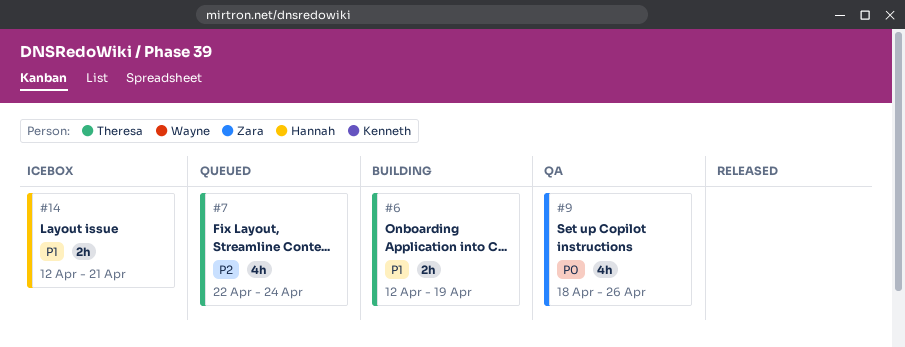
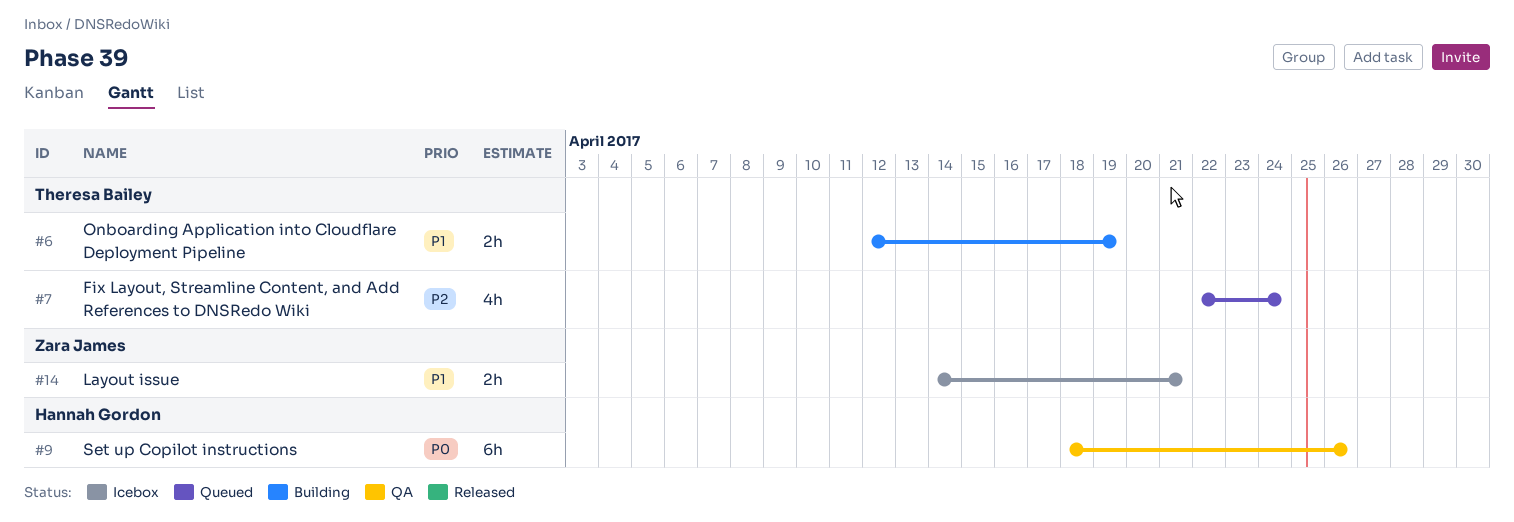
#9, owner: Zara James -> Hannah Gordon
#9, estimate: 4h -> 6h
#14, owner: Hannah Gordon -> Zara James
#14, start: Apr 12 -> Apr 14

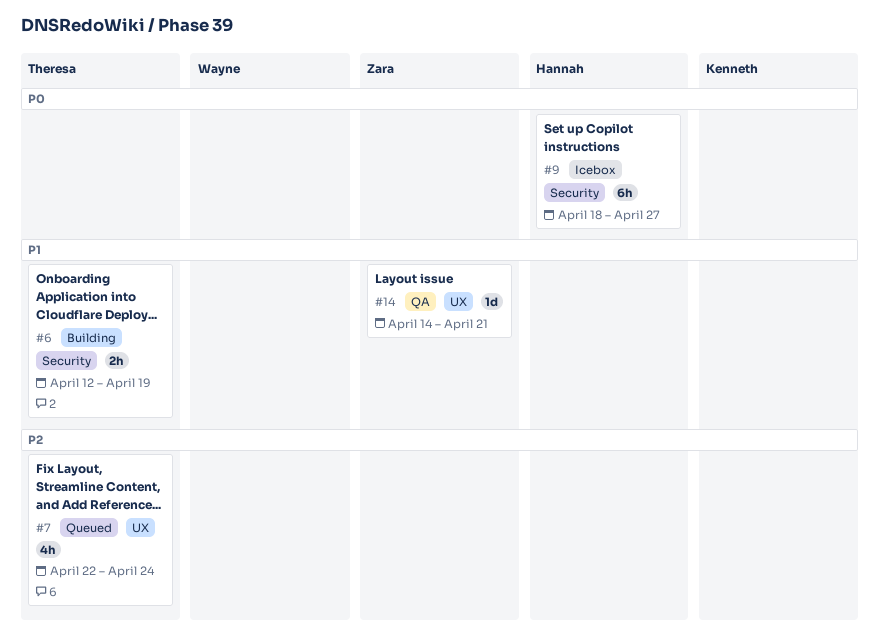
#9, status: QA -> Icebox
#9, due: Apr 26 -> Apr 27
#14, status: Icebox -> QA
#14, estimate: 2h -> 1d

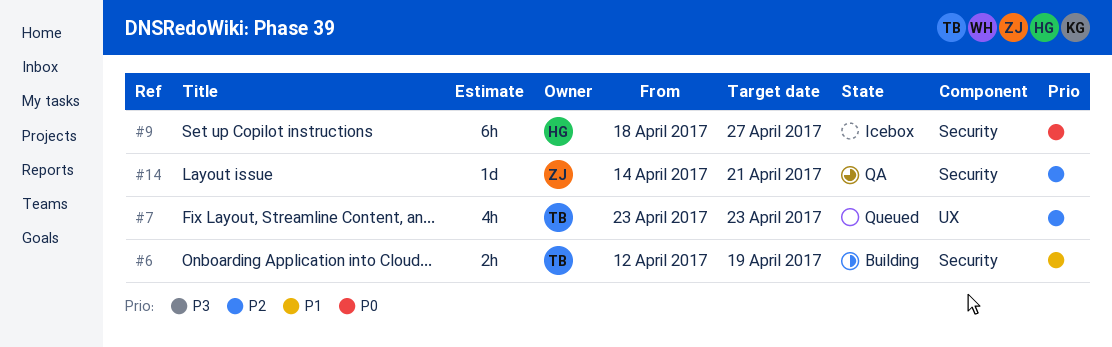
#7, start: Apr 22 -> Apr 23
#7, due: Apr 24 -> Apr 23
#14, priority: P1 -> P2
#14, label: UX -> Security

